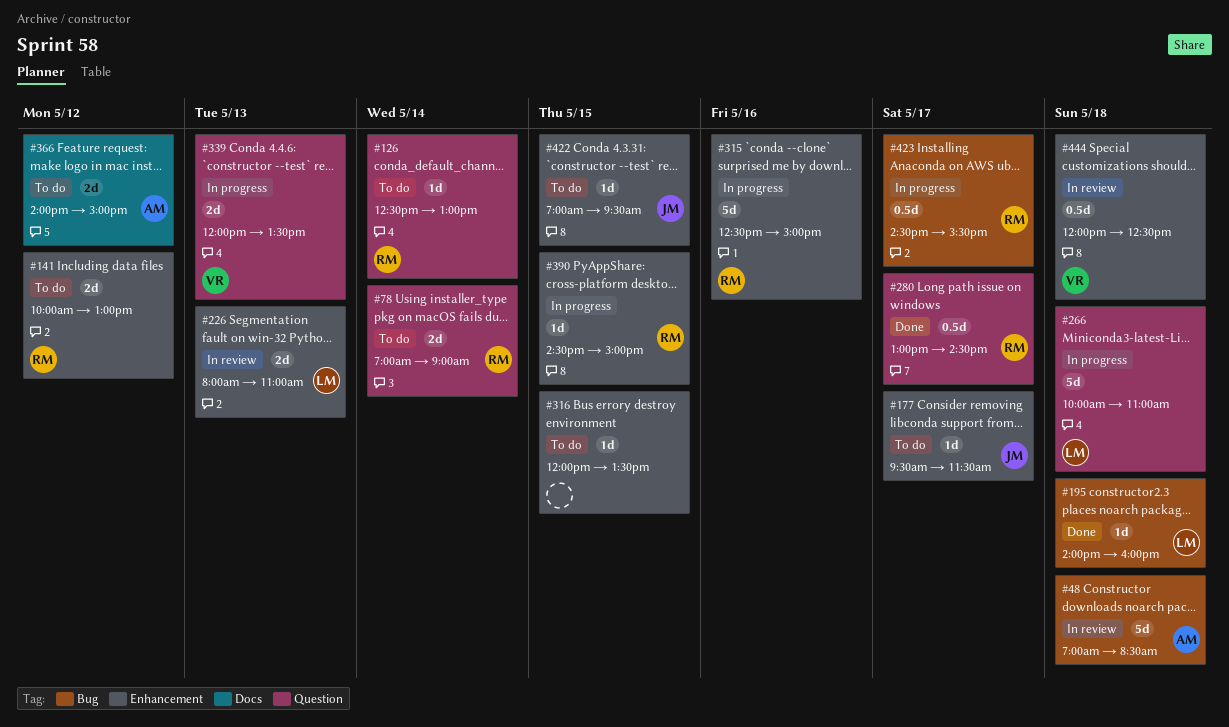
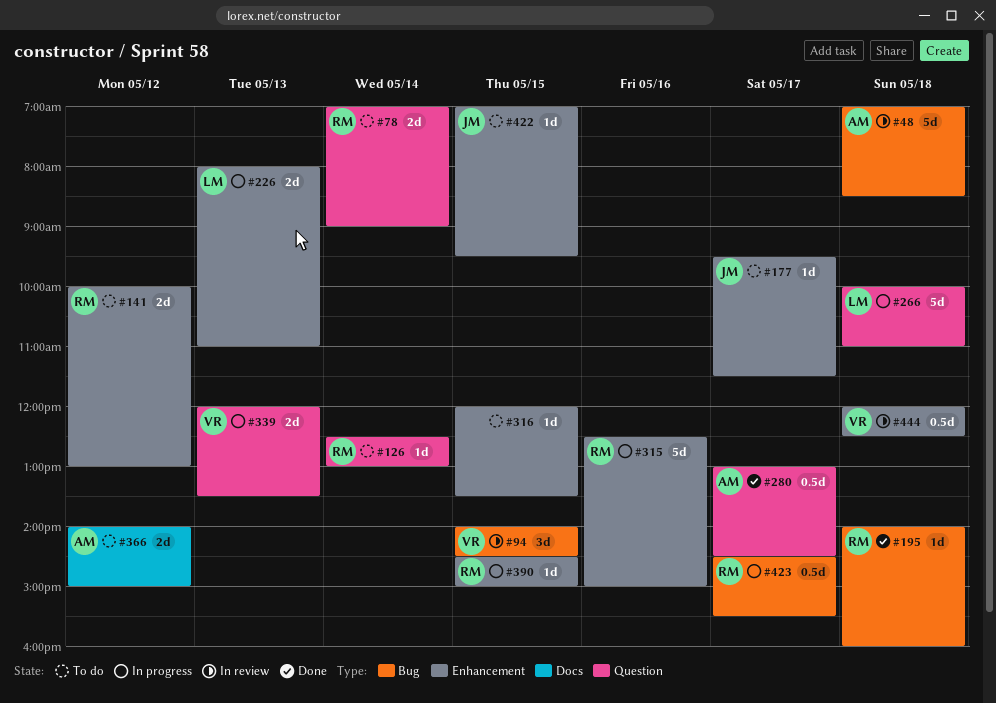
#94: none -> present
#195, owner: LM -> RM
#226, status: In review -> In progress
#280, owner: RM -> AM

